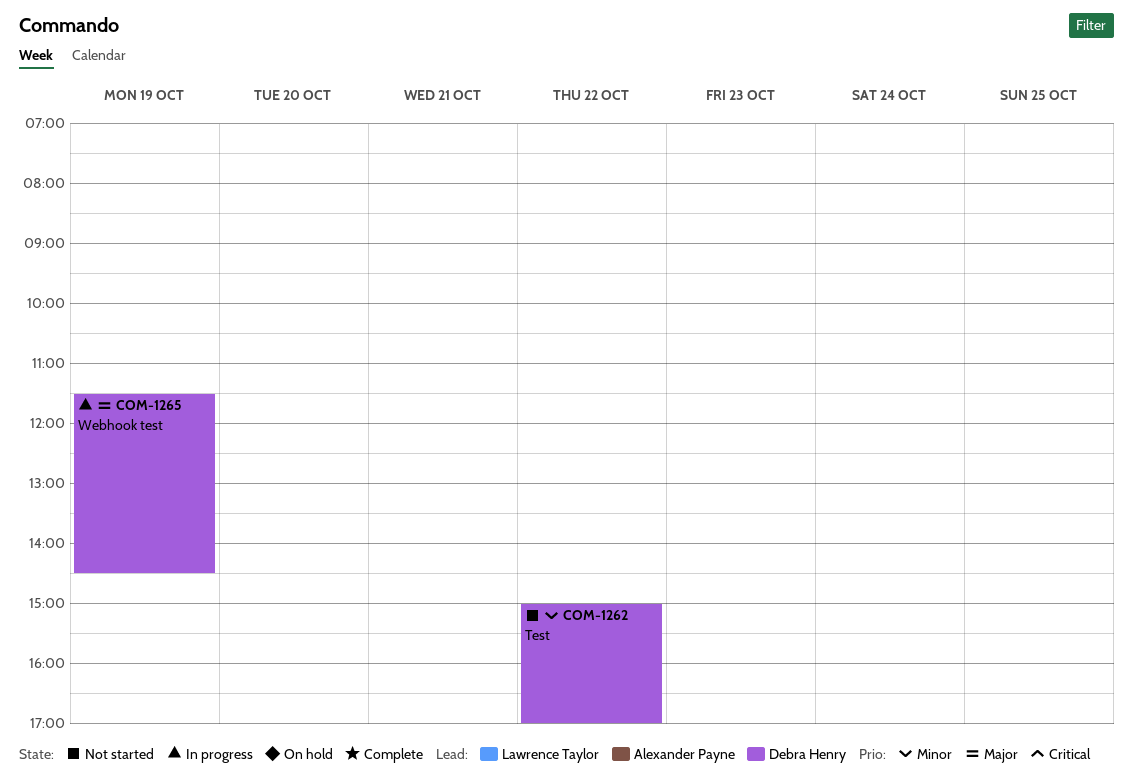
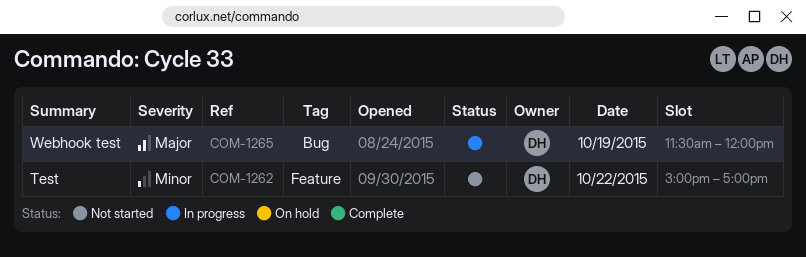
COM-1265, ends: 14:30 -> 12:00

